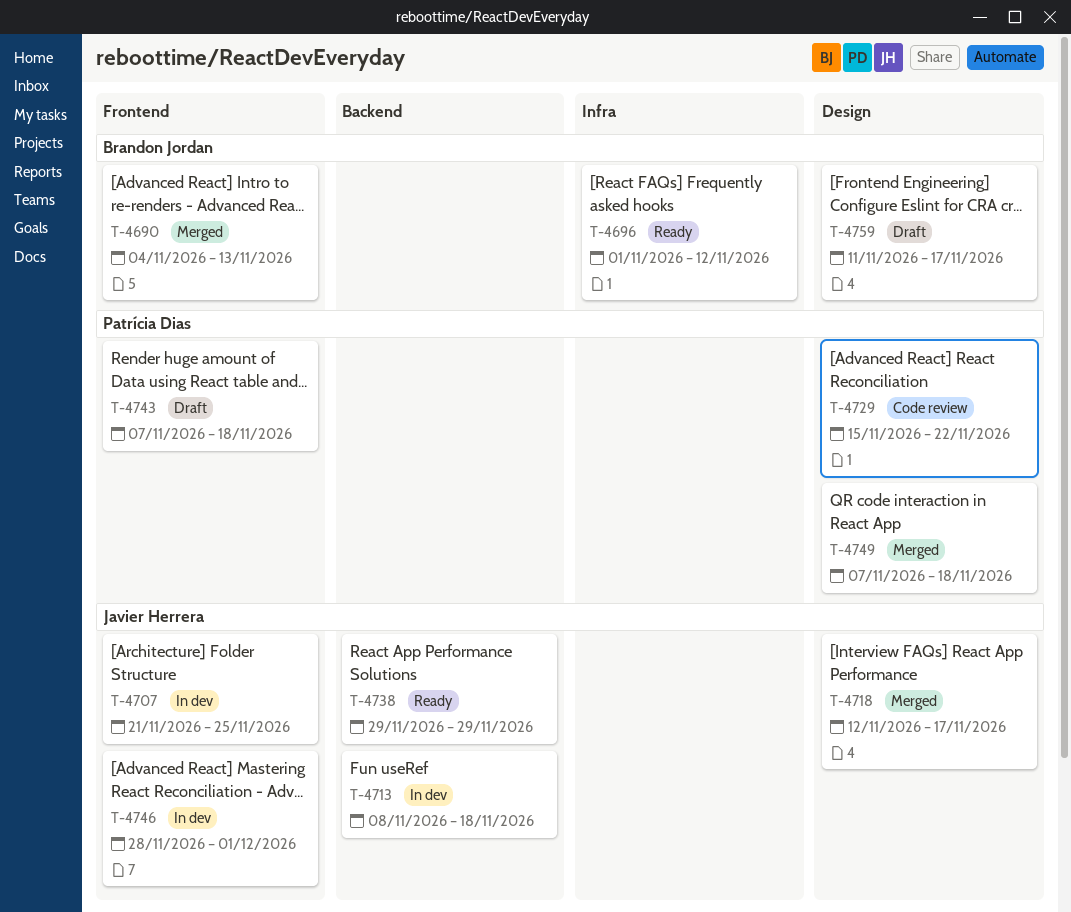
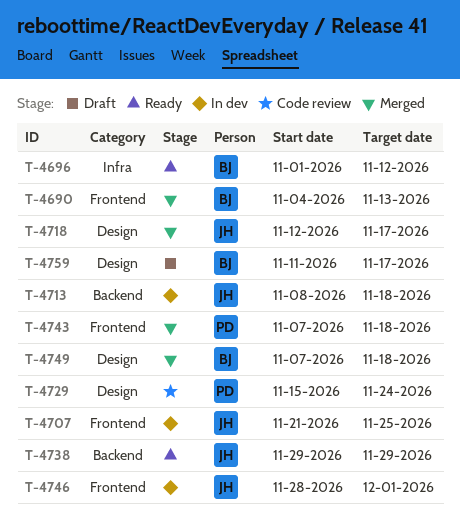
T-4729, due: Nov 22 -> Nov 24
T-4743, status: Draft -> Merged
T-4749, owner: Patrícia Dias -> Brandon Jordan

